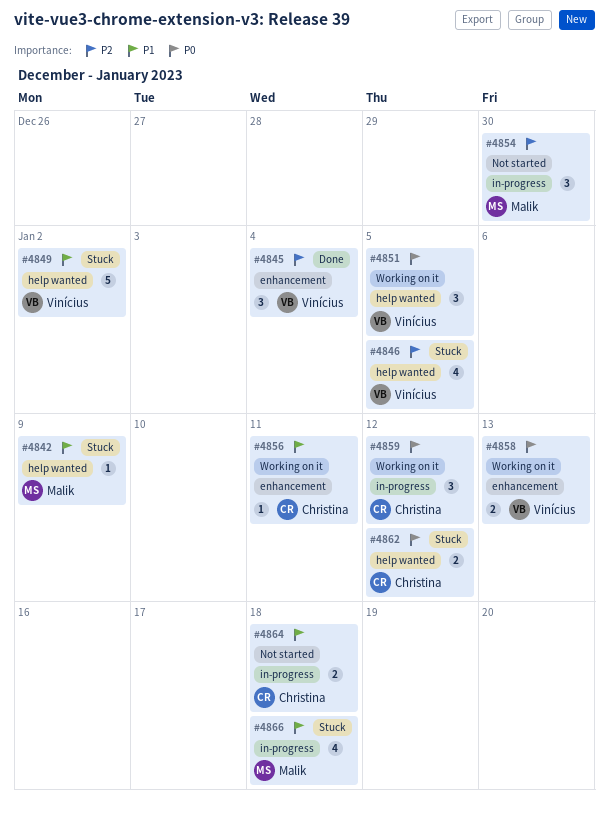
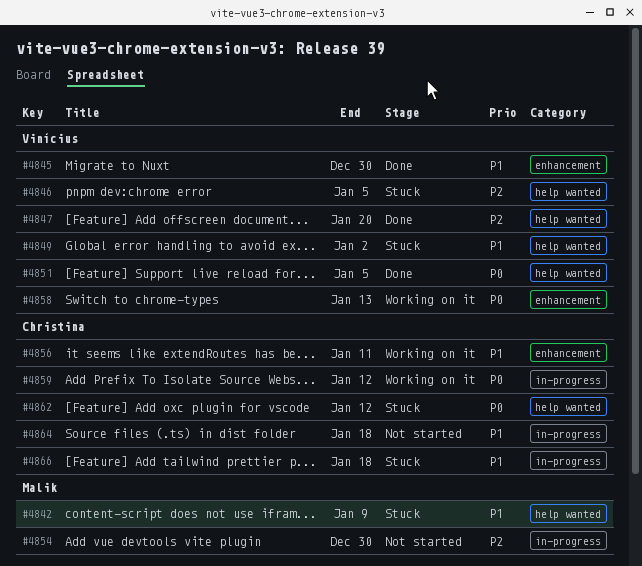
#4845, priority: P2 -> P1
#4845, due: Jan 4 -> Dec 30
#4847: none -> present
#4851, status: Working on it -> Done
#4866, owner: Malik -> Christina

